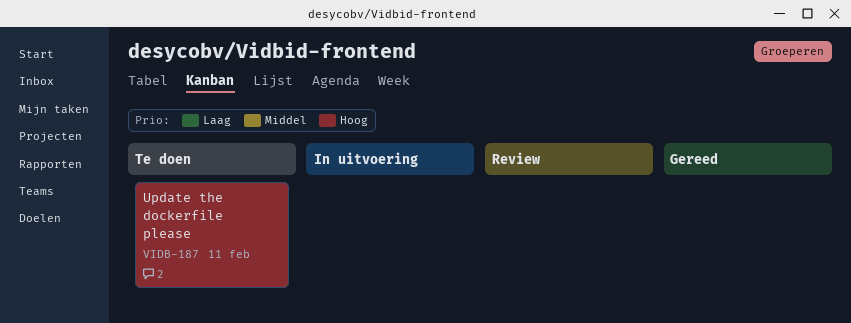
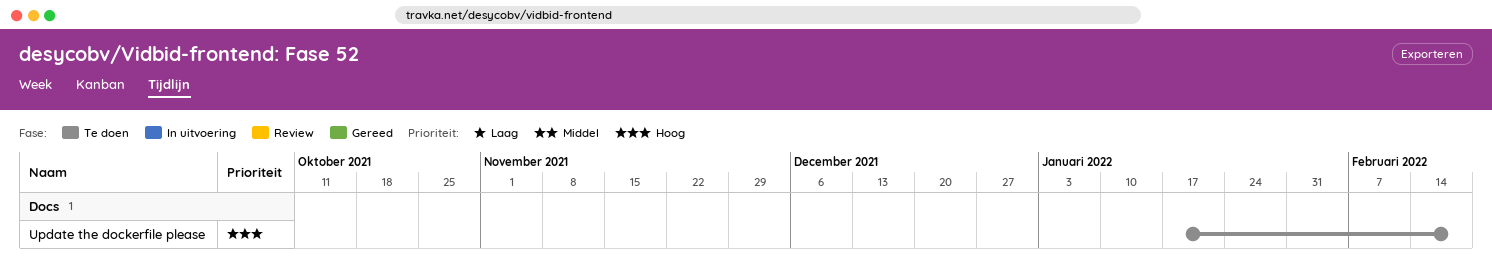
Update the dockerfile please, due: Feb 11 -> Feb 18

